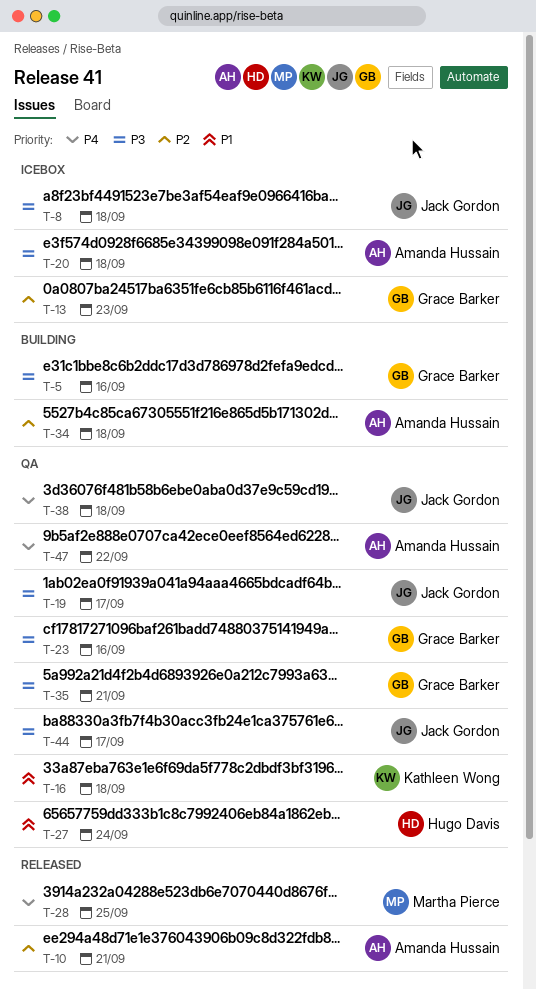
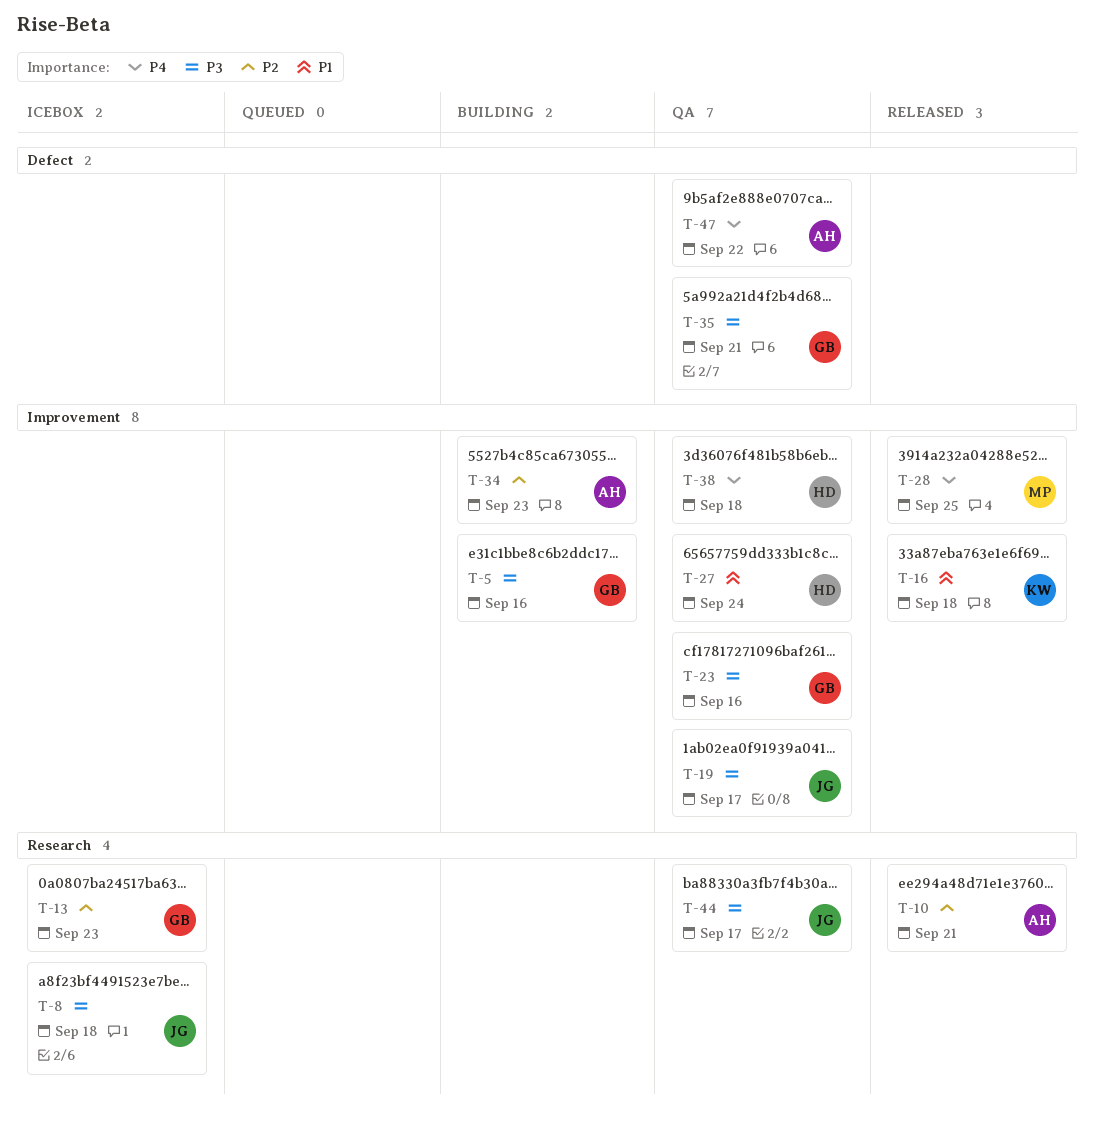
T-16, status: QA -> Released
T-20: present -> none
T-34, due: Sep 18 -> Sep 23
T-38, owner: Jack Gordon -> Hugo Davis

